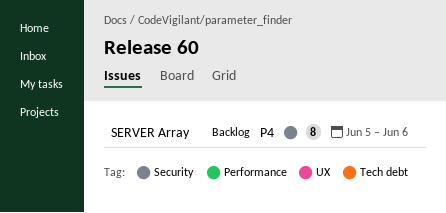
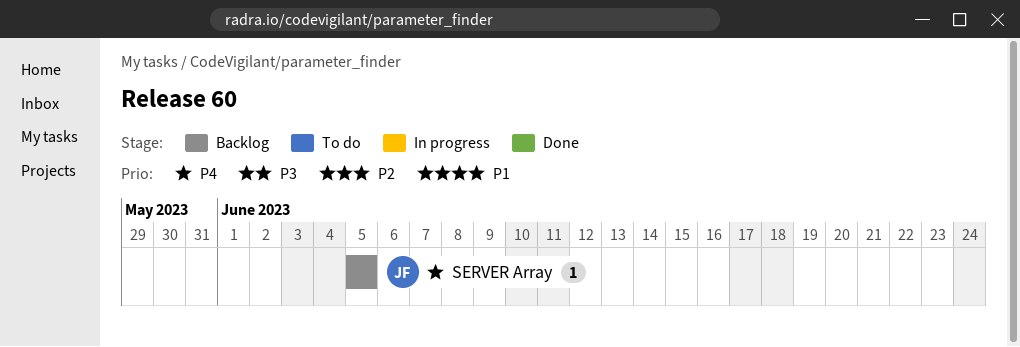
SERVER Array, estimate: 8 -> 1
SERVER Array, due: Jun 6 -> Jun 5

